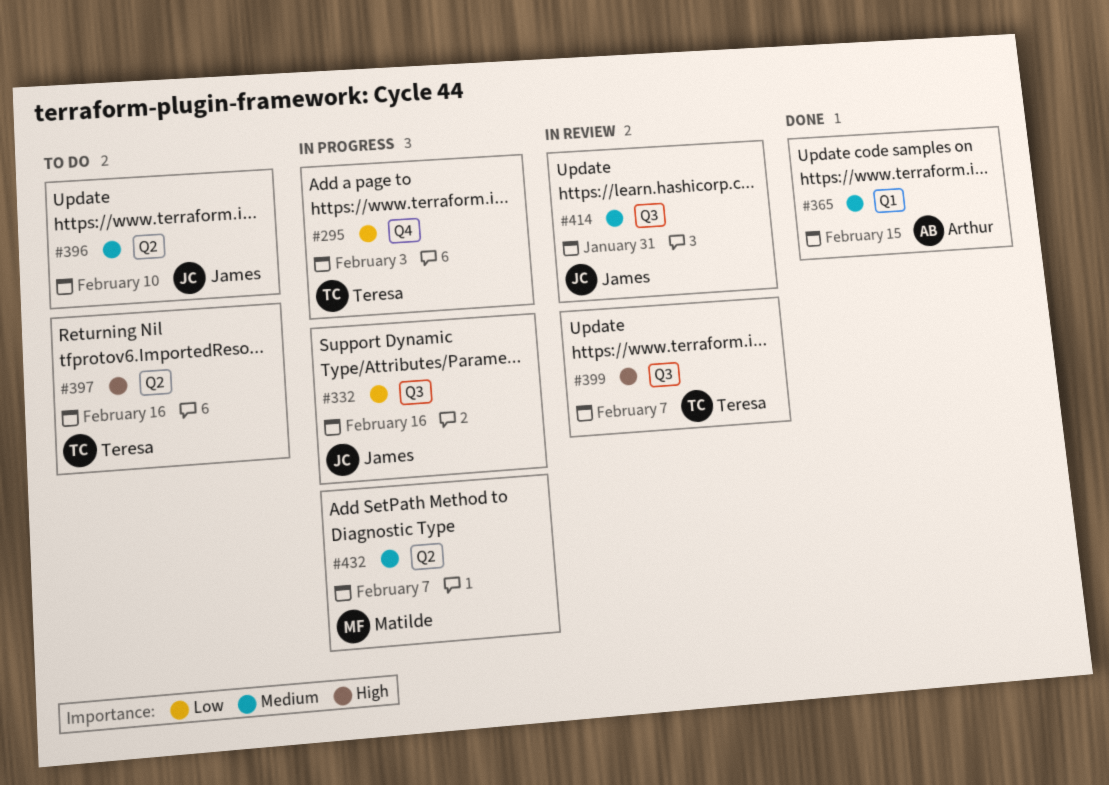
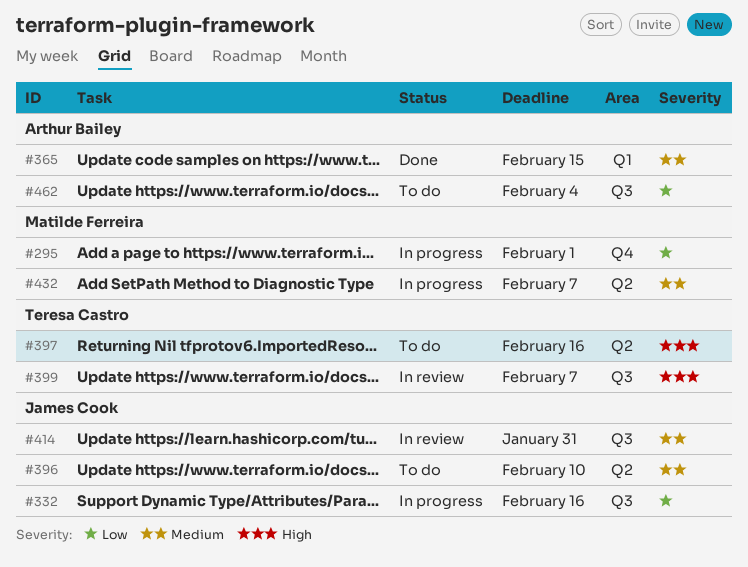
#295, owner: Teresa Castro -> Matilde Ferreira
#295, due: Feb 3 -> Feb 1
#462: none -> present

